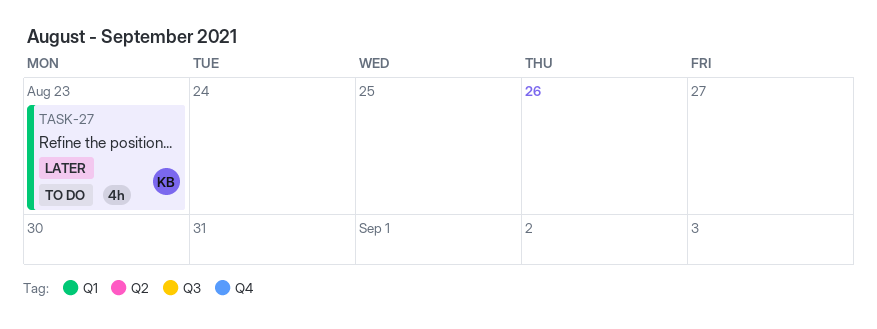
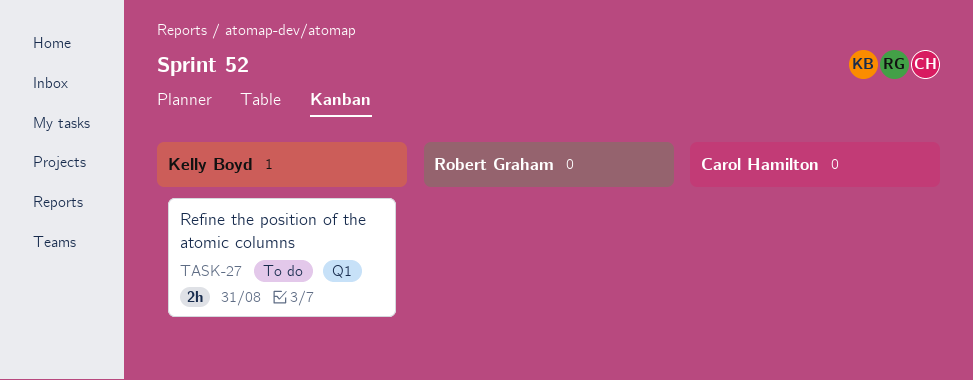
TASK-27, estimate: 4h -> 2h
TASK-27, due: Aug 23 -> Aug 31

